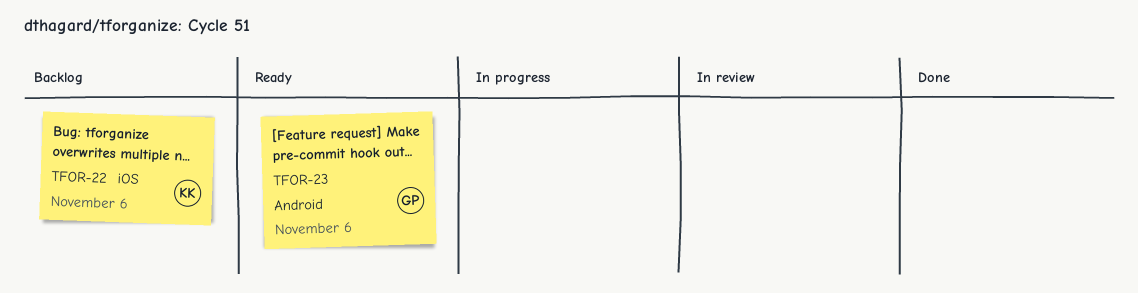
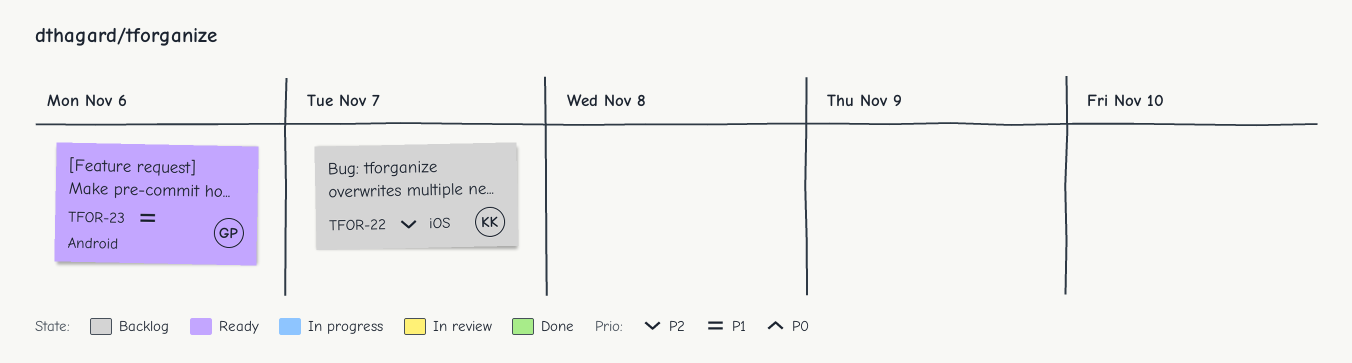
TFOR-22, due: Nov 6 -> Nov 7

